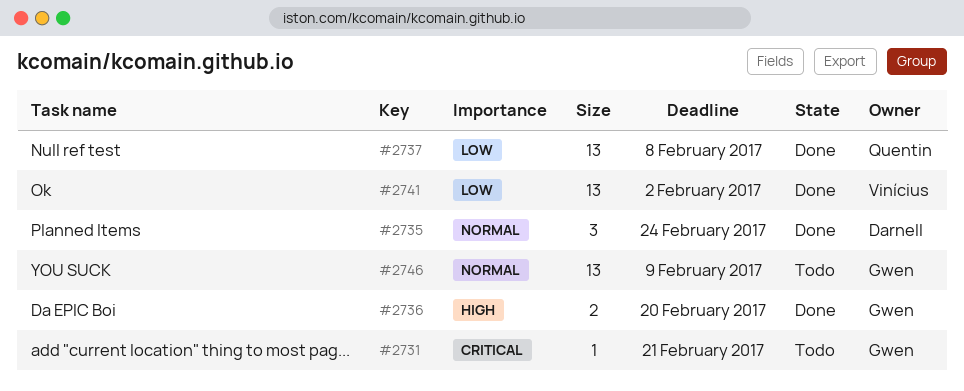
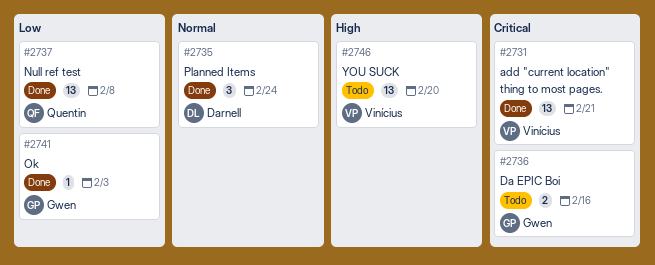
#2731, status: Todo -> Done
#2731, owner: Gwen -> Vinícius
#2731, estimate: 1 -> 13
#2736, status: Done -> Todo
#2736, priority: High -> Critical
#2736, due: Feb 20 -> Feb 16
#2741, owner: Vinícius -> Gwen
#2741, estimate: 13 -> 1
#2741, due: Feb 2 -> Feb 3
#2746, owner: Gwen -> Vinícius
#2746, priority: Normal -> High
#2746, due: Feb 9 -> Feb 20

